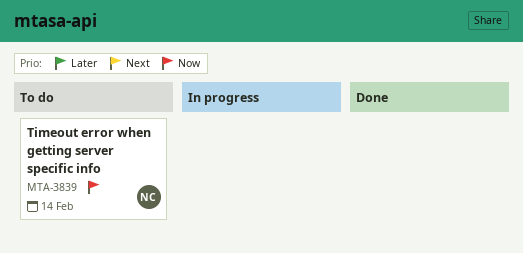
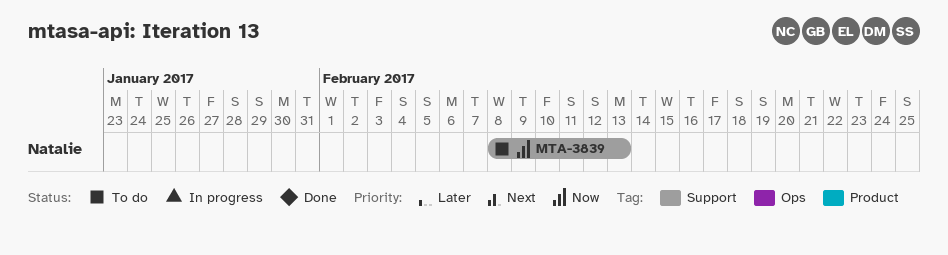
MTA-3839, due: Feb 14 -> Feb 13

